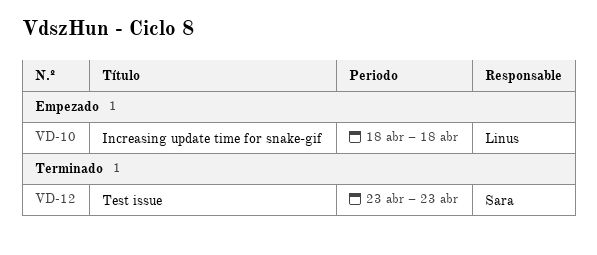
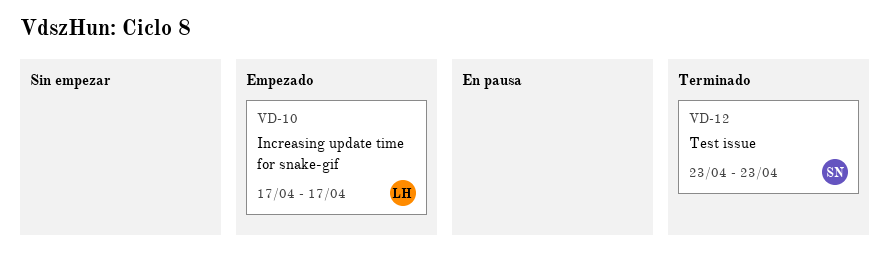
VD-10, start: Apr 18 -> Apr 17
VD-10, due: Apr 18 -> Apr 17

